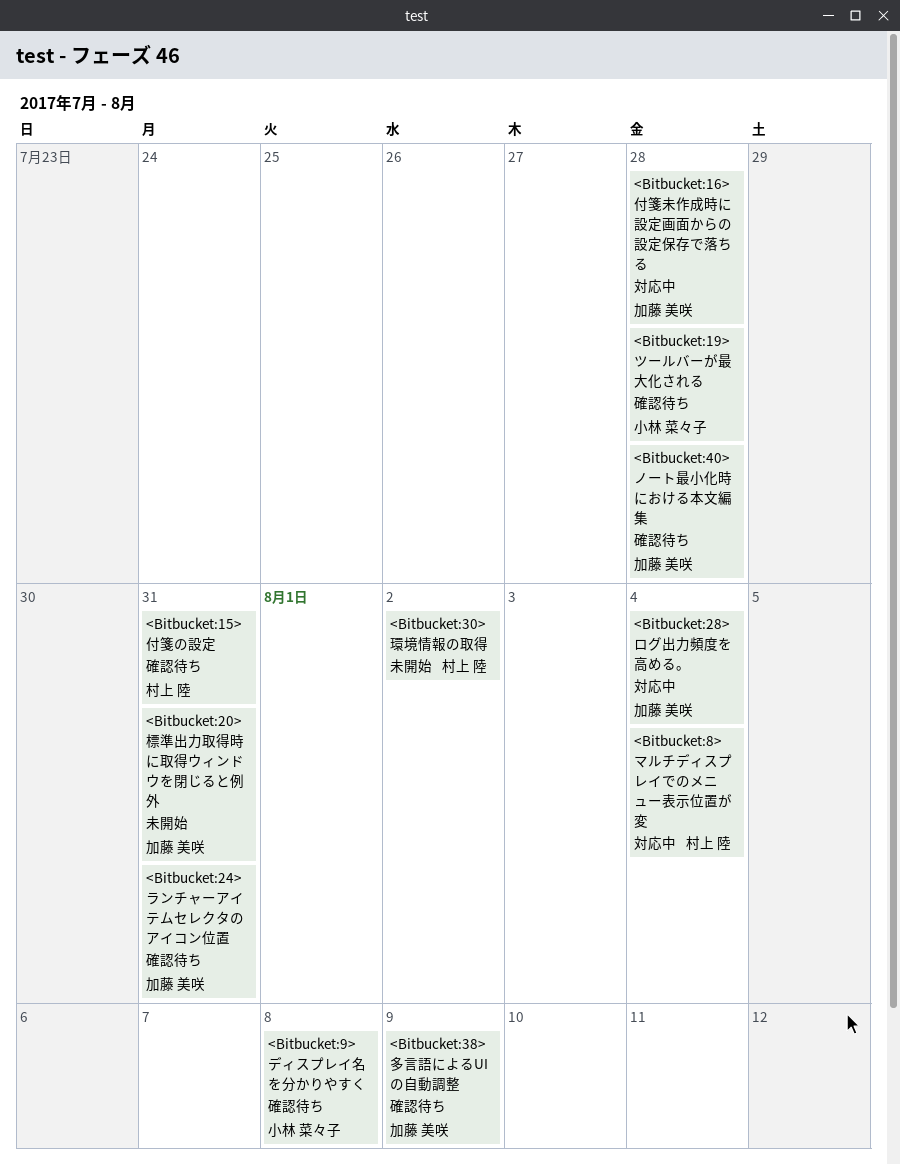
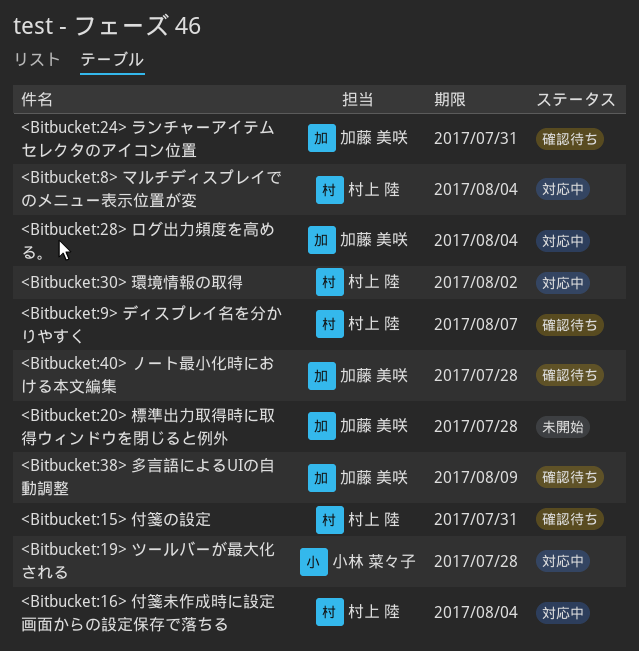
<Bitbucket:16> 付箋未作成時に設定画面からの設定保存で落ちる, owner: 加藤 美咲 -> 村上 陸
<Bitbucket:16> 付箋未作成時に設定画面からの設定保存で落ちる, due: Jul 28 -> Aug 4
<Bitbucket:19> ツールバーが最大化される, status: 確認待ち -> 対応中
<Bitbucket:20> 標準出力取得時に取得ウィンドウを閉じると例外, due: Jul 31 -> Jul 28
<Bitbucket:30> 環境情報の取得, status: 未開始 -> 対応中
<Bitbucket:9> ディスプレイ名を分かりやすく, owner: 小林 菜々子 -> 村上 陸
<Bitbucket:9> ディスプレイ名を分かりやすく, due: Aug 8 -> Aug 7

